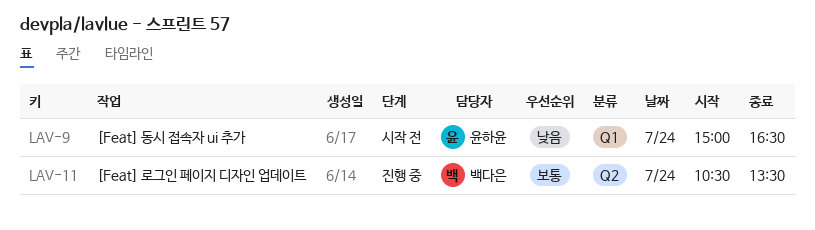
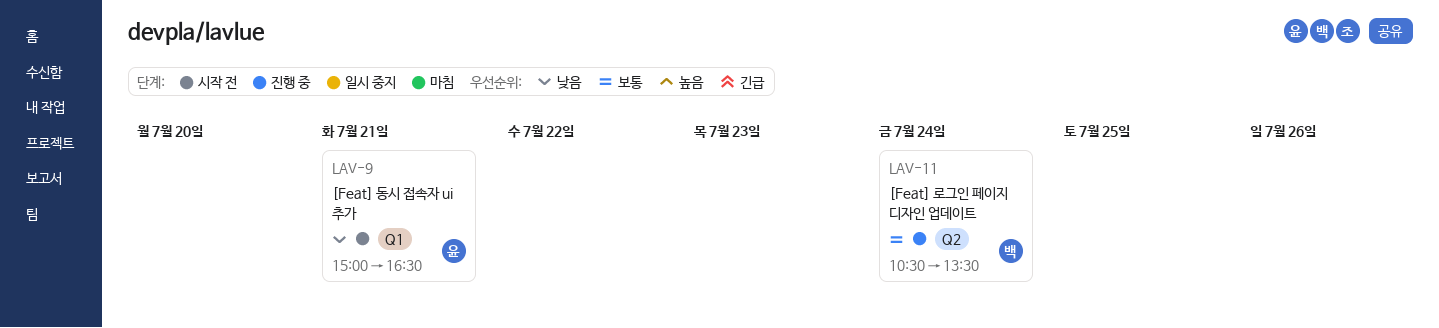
LAV-9, day: Jul 24 -> Jul 21

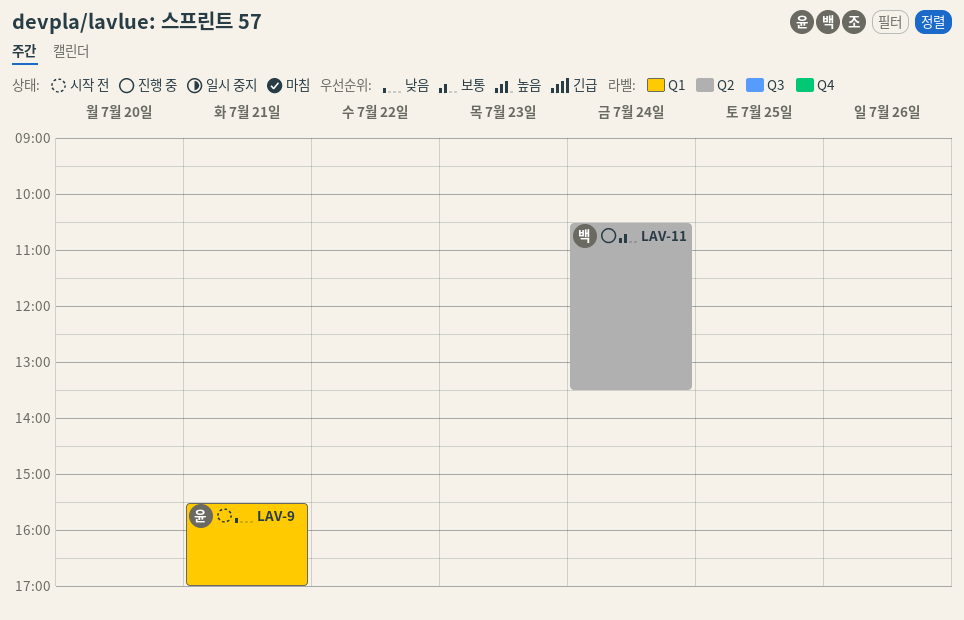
LAV-9, begins: 15:00 -> 15:30
LAV-9, ends: 16:30 -> 17:00

